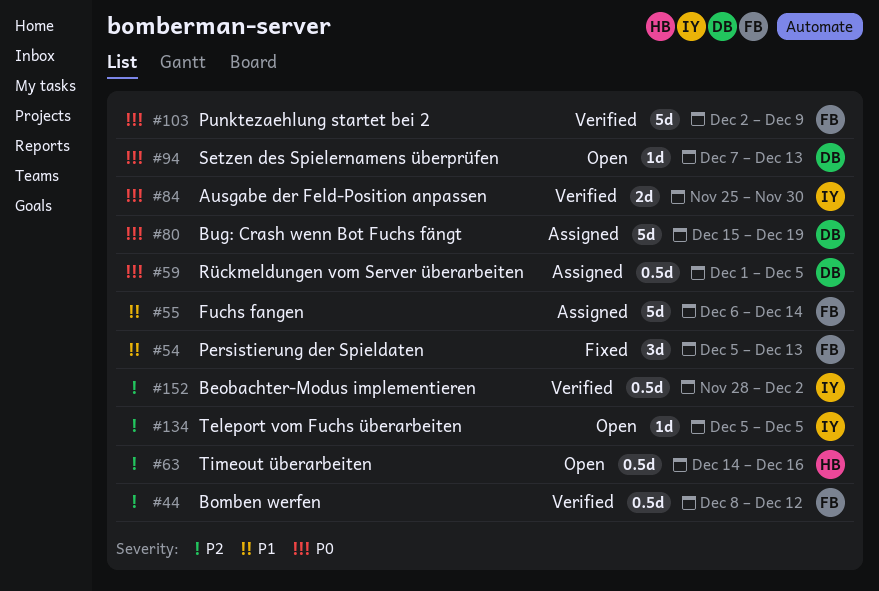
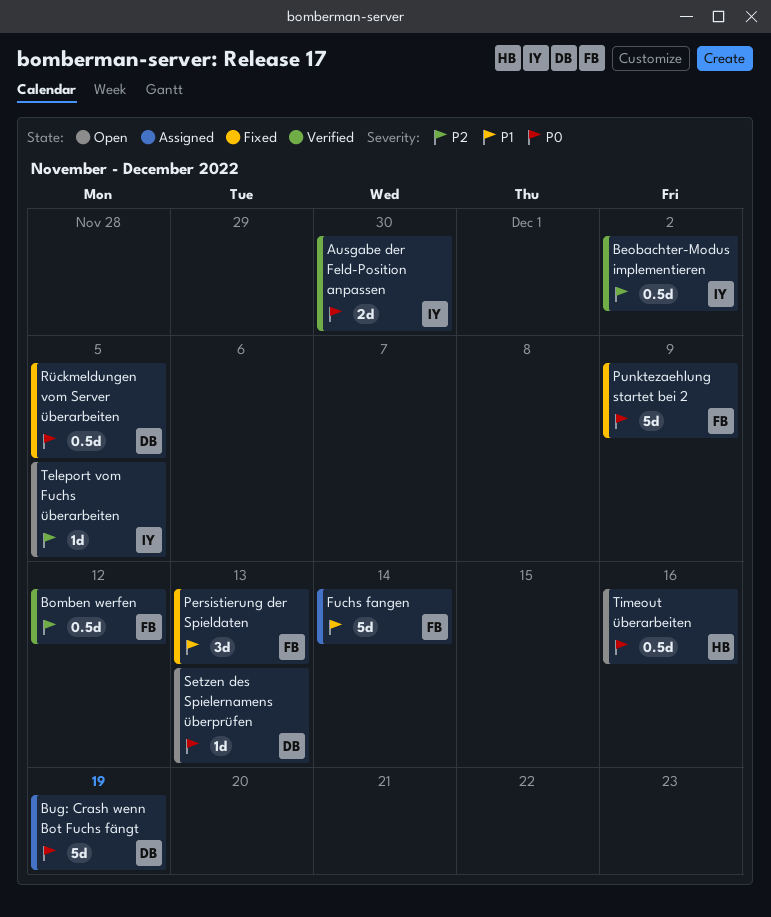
Punktezaehlung startet bei 2, status: Verified -> Fixed
Rückmeldungen vom Server überarbeiten, status: Assigned -> Fixed
Timeout überarbeiten, priority: P2 -> P0

